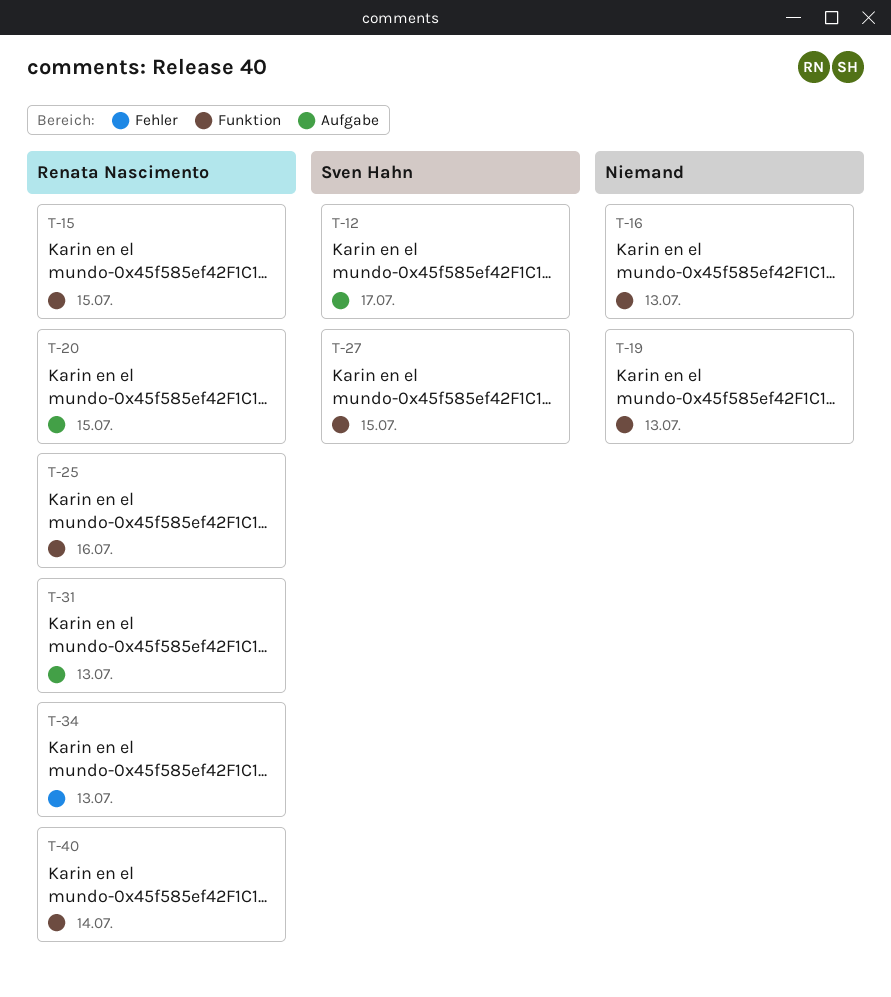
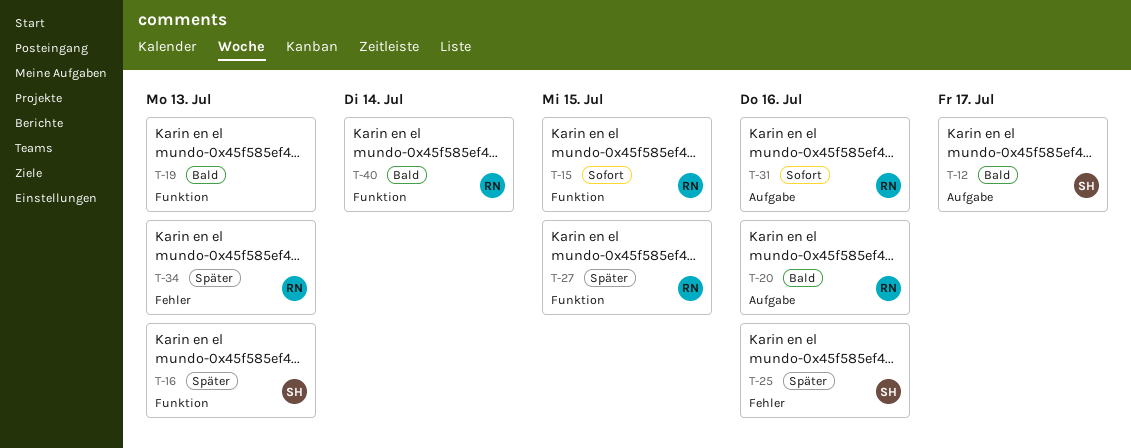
T-16, owner: none -> Sven Hahn
T-20, due: Jul 15 -> Jul 16
T-25, owner: Renata Nascimento -> Sven Hahn
T-25, label: Funktion -> Fehler
T-27, owner: Sven Hahn -> Renata Nascimento
T-31, due: Jul 13 -> Jul 16

